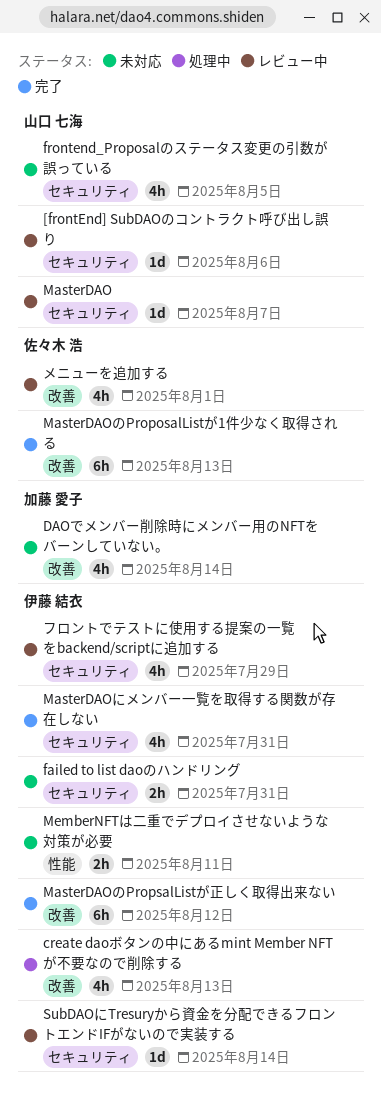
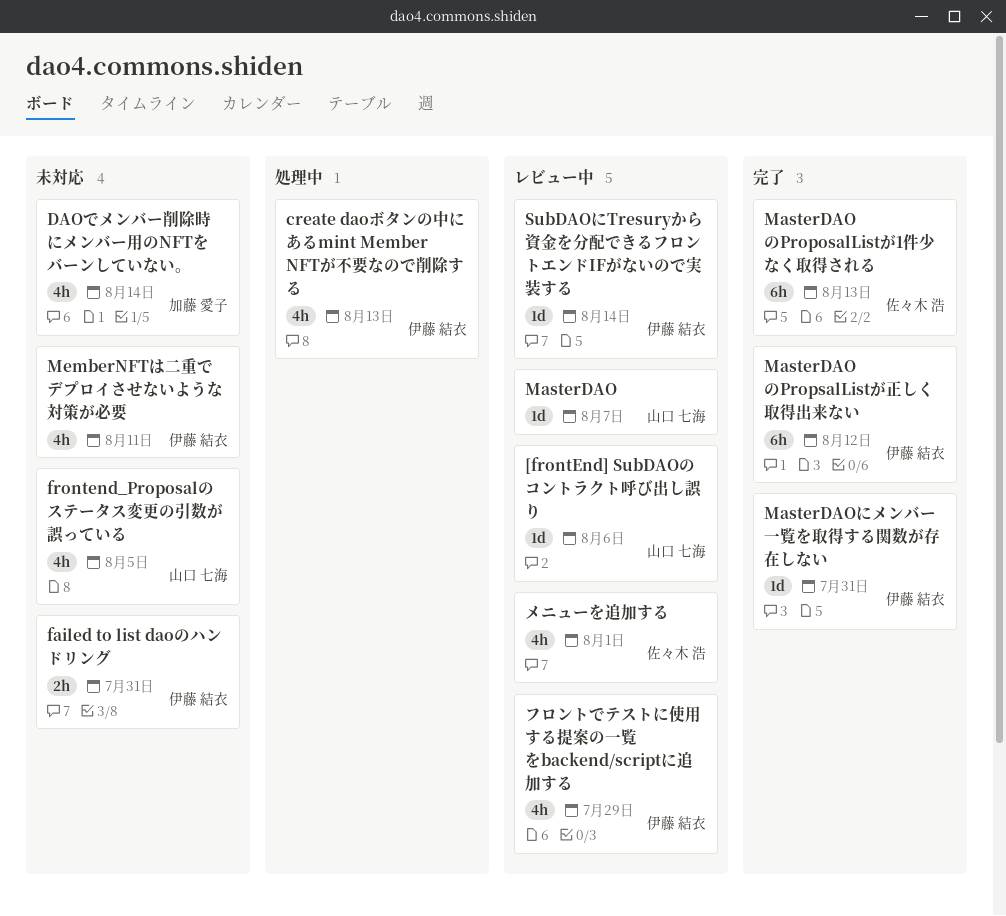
MasterDAOにメンバー一覧を取得する関数が存在しない, estimate: 4h -> 1d
MemberNFTは二重でデプロイさせないような対策が必要, estimate: 2h -> 4h

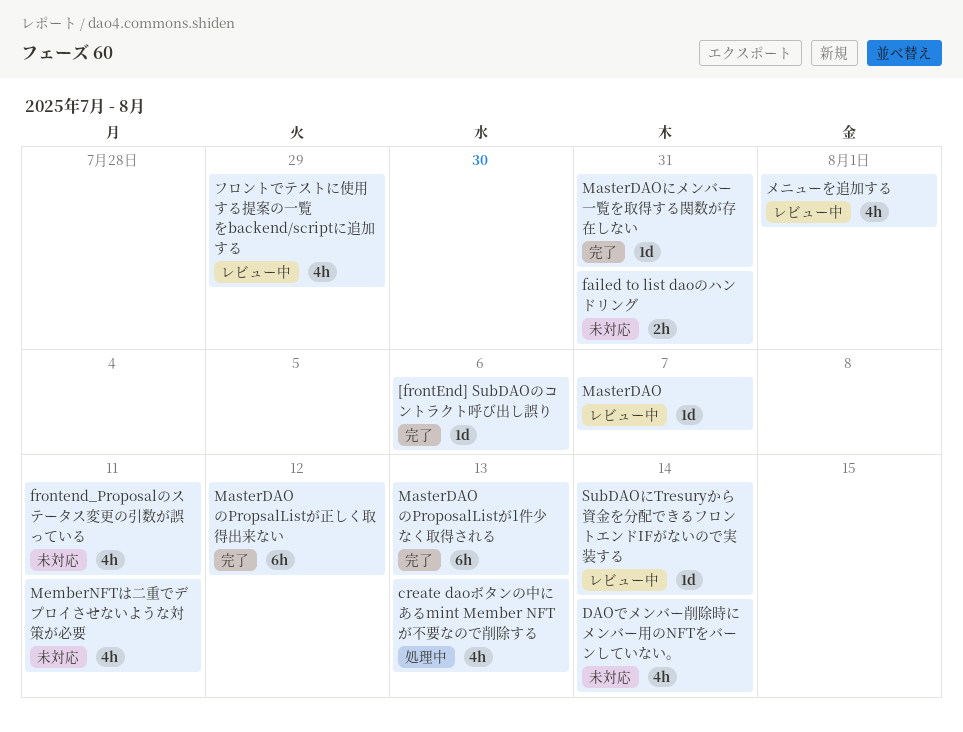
[frontEnd] SubDAOのコントラクト呼び出し誤り, status: レビュー中 -> 完了
frontend_Proposalのステータス変更の引数が誤っている, due: Aug 5 -> Aug 11

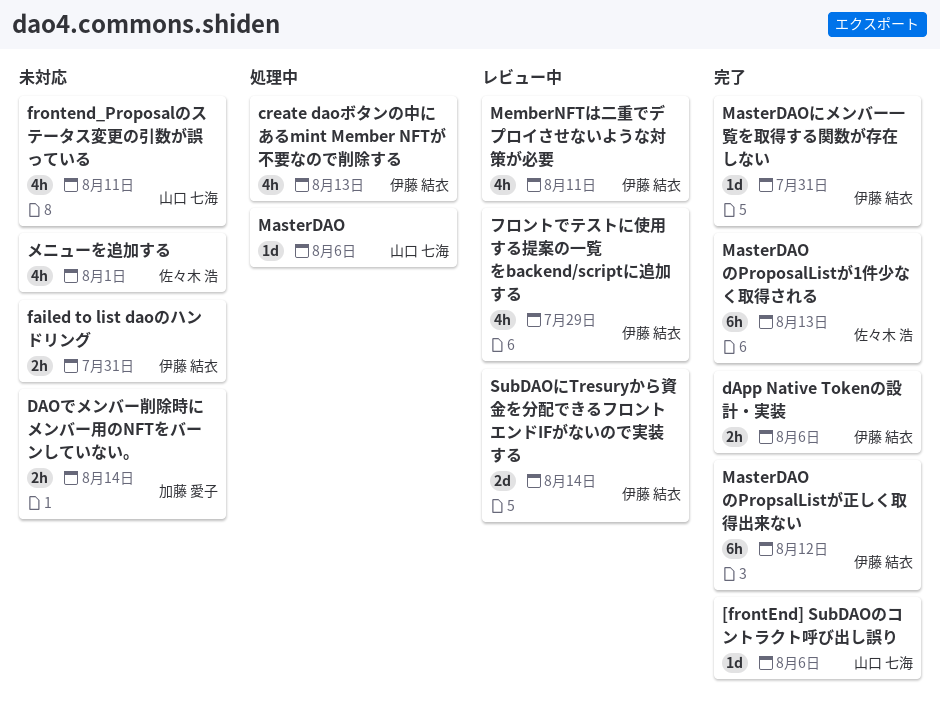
DAOでメンバー削除時にメンバー用のNFTをバーンしていない。, estimate: 4h -> 2h
dApp Native Tokenの設計・実装: none -> present
MasterDAO, status: レビュー中 -> 処理中
MasterDAO, due: Aug 7 -> Aug 6
MemberNFTは二重でデプロイさせないような対策が必要, status: 未対応 -> レビュー中
SubDAOにTresuryから資金を分配できるフロントエンドIFがないので実装する, estimate: 1d -> 2d
メニューを追加する, status: レビュー中 -> 未対応

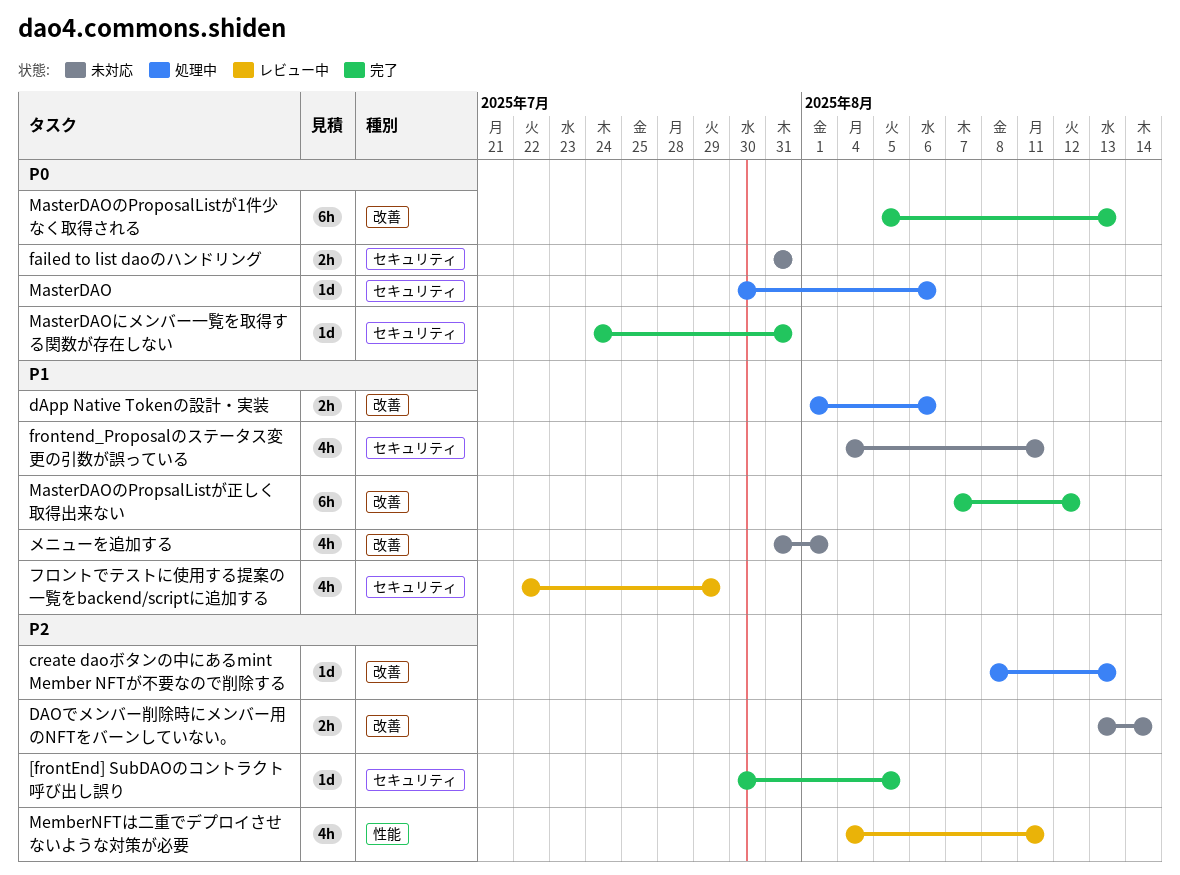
[frontEnd] SubDAOのコントラクト呼び出し誤り, due: Aug 6 -> Aug 5
create daoボタンの中にあるmint Member NFTが不要なので削除する, estimate: 4h -> 1d
dApp Native Tokenの設計・実装, status: 完了 -> 処理中
SubDAOにTresuryから資金を分配できるフロントエンドIFがないので実装する: present -> none

